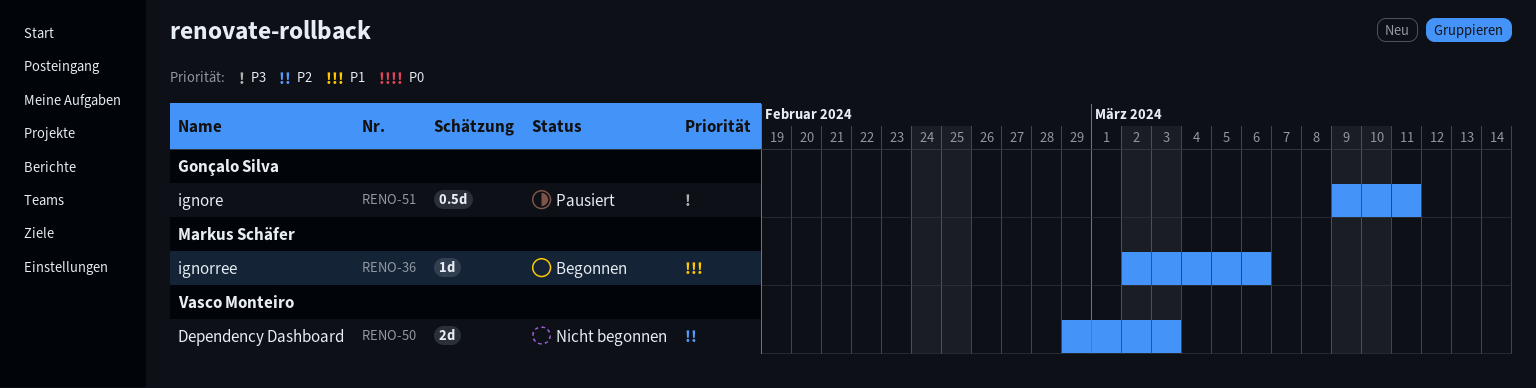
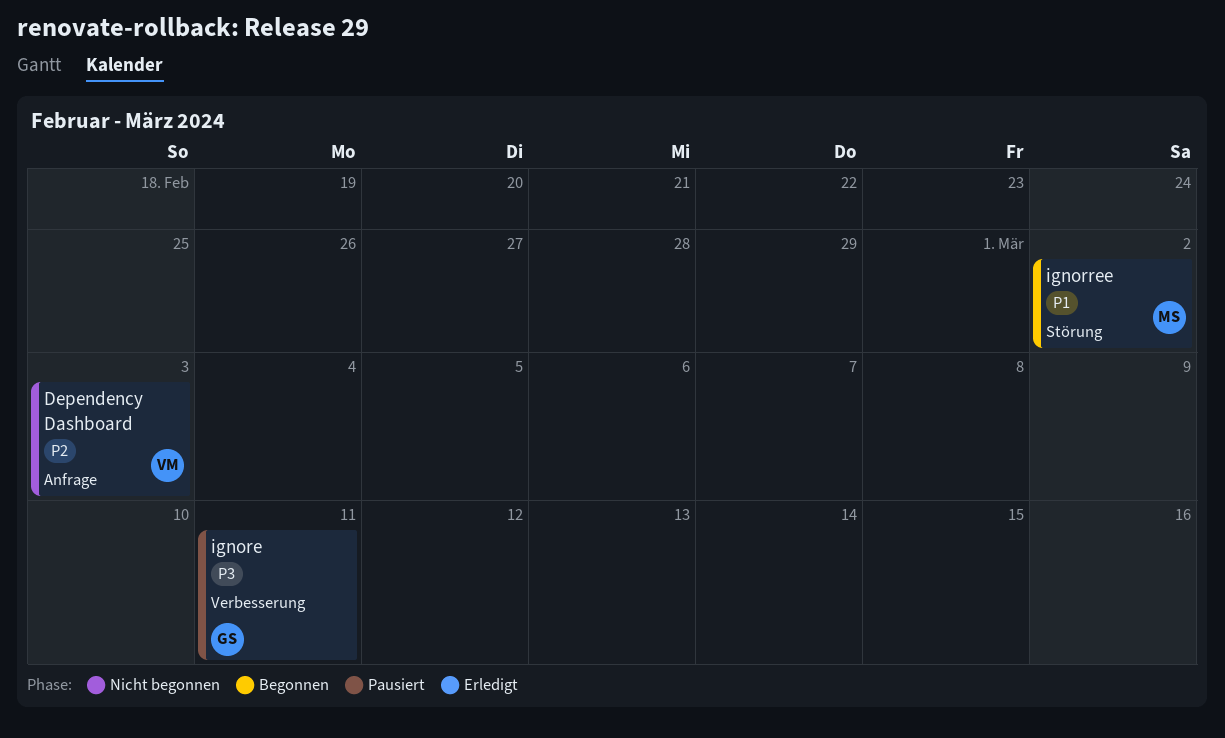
ignorree, due: Mar 6 -> Mar 2

